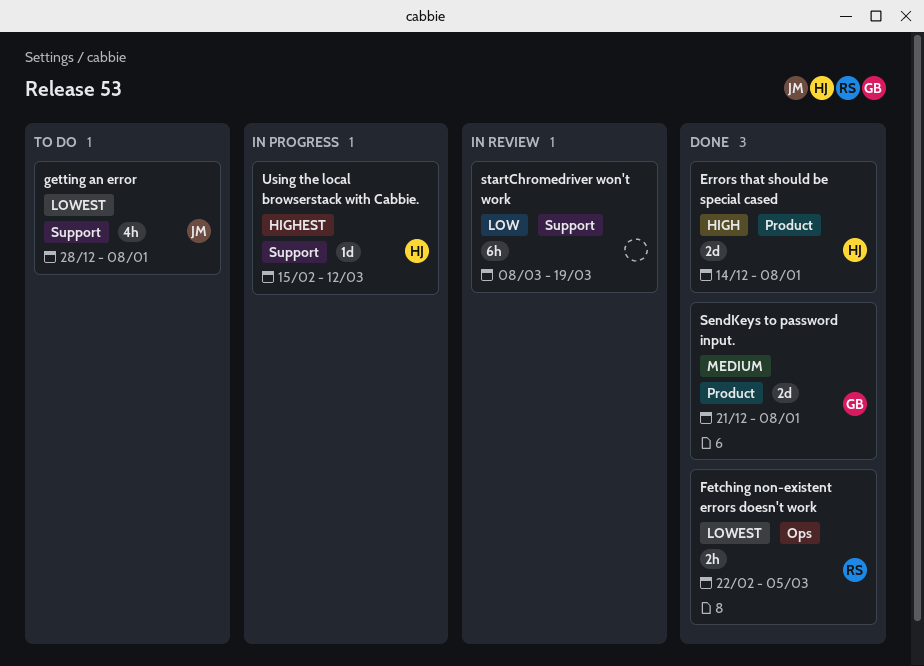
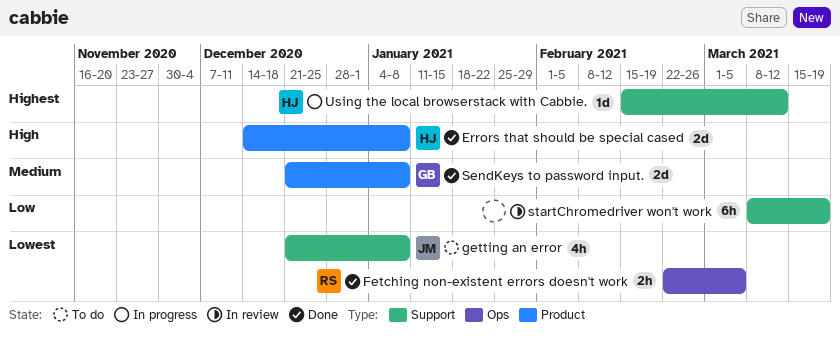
getting an error, start: Dec 28 -> Dec 21

